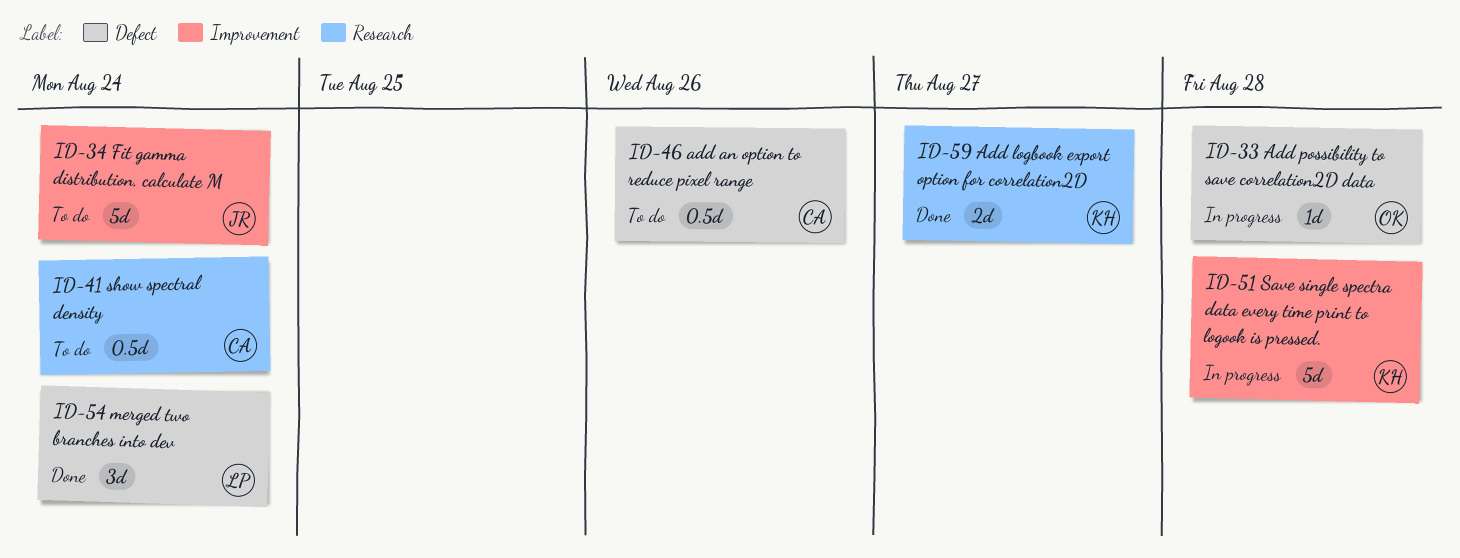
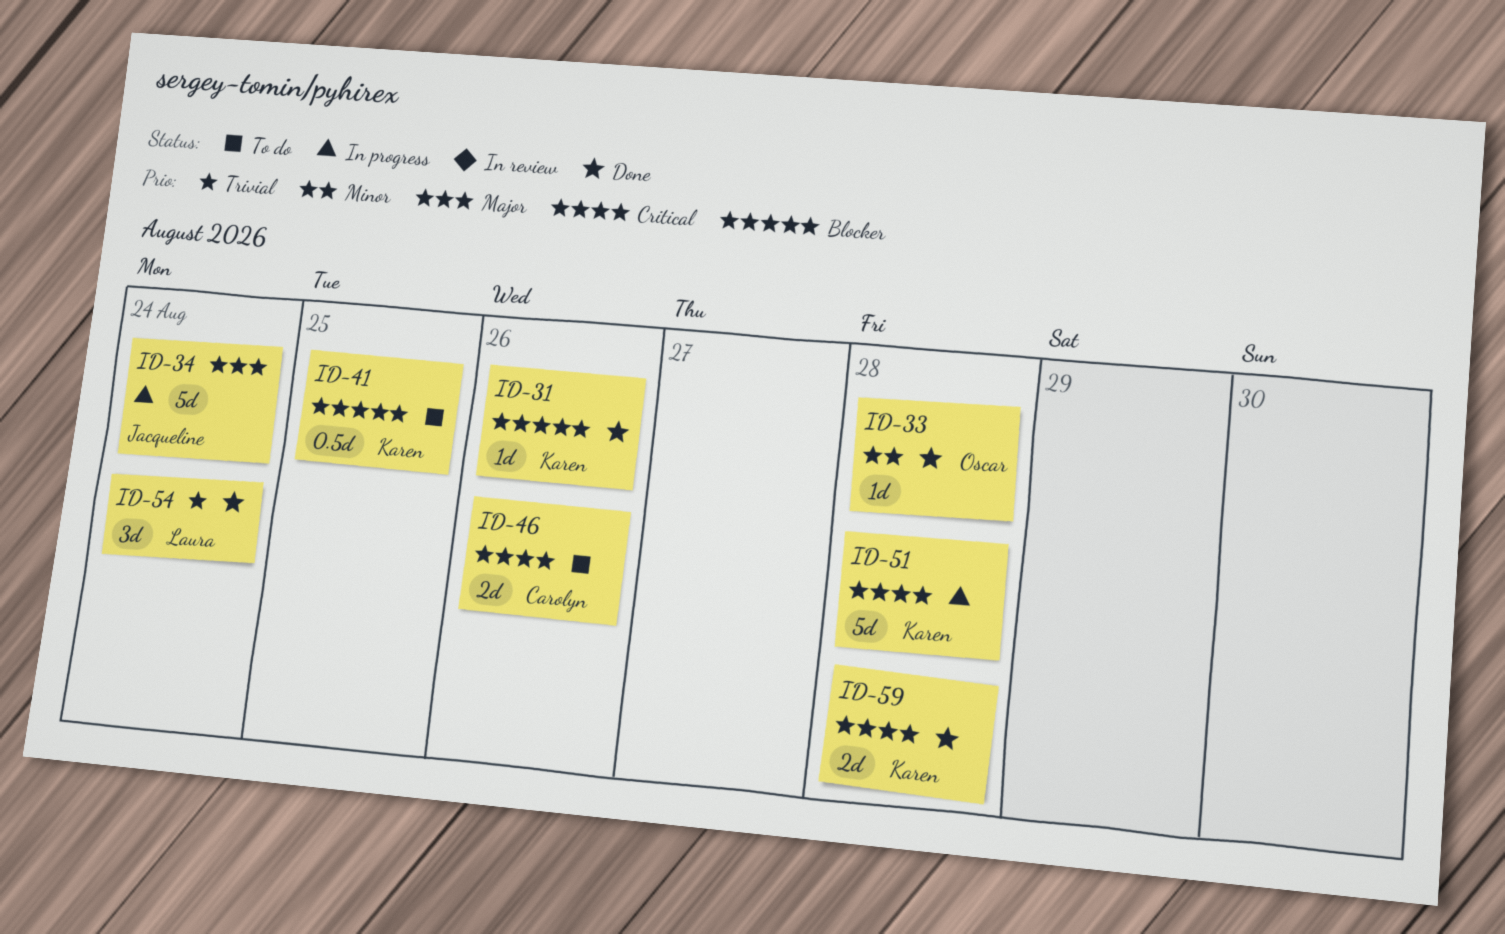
ID-31: none -> present
ID-33, status: In progress -> Done
ID-34, status: To do -> In progress
ID-41, owner: Carolyn -> Karen
ID-41, due: Aug 24 -> Aug 25
ID-46, estimate: 0.5d -> 2d
ID-59, due: Aug 27 -> Aug 28

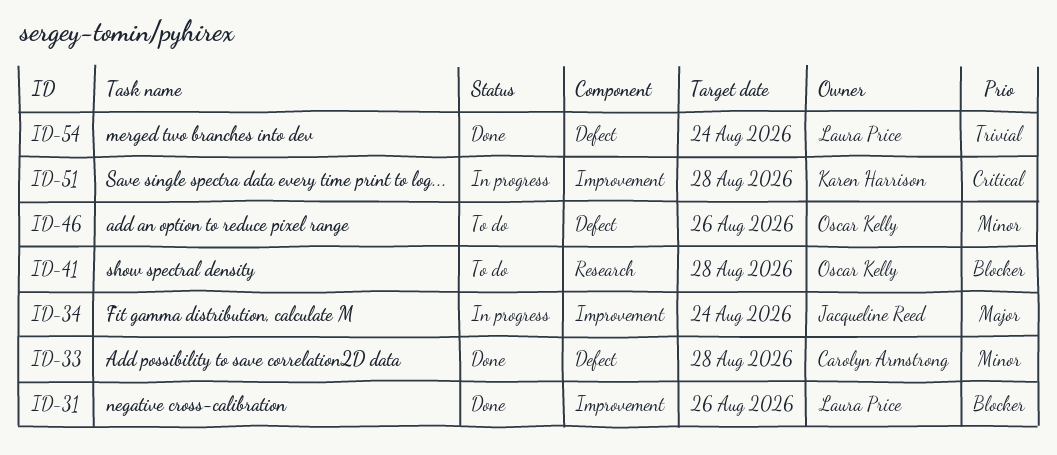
ID-31, owner: Karen Harrison -> Laura Price
ID-33, owner: Oscar Kelly -> Carolyn Armstrong
ID-41, owner: Karen Harrison -> Oscar Kelly
ID-41, due: Aug 25 -> Aug 28
ID-46, owner: Carolyn Armstrong -> Oscar Kelly
ID-46, priority: Critical -> Minor
ID-59: present -> none

